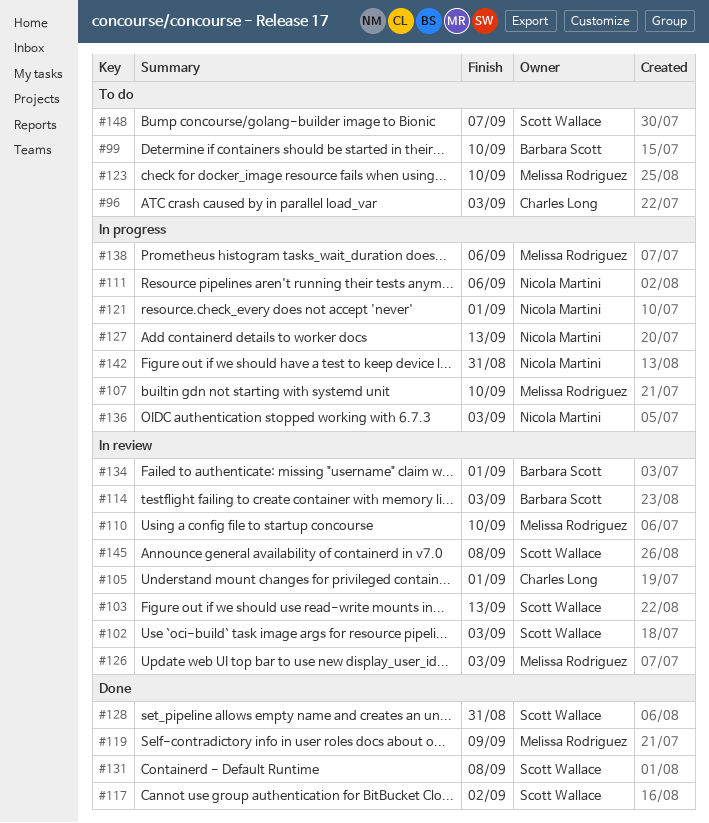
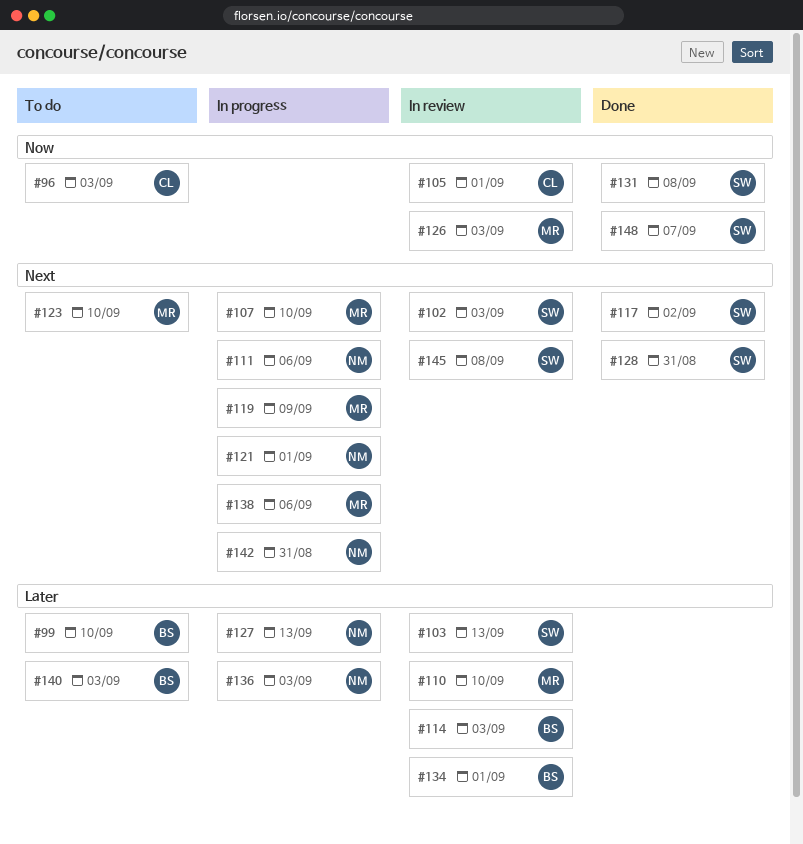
#119, status: Done -> In progress
#140: none -> present
#148, status: To do -> Done

